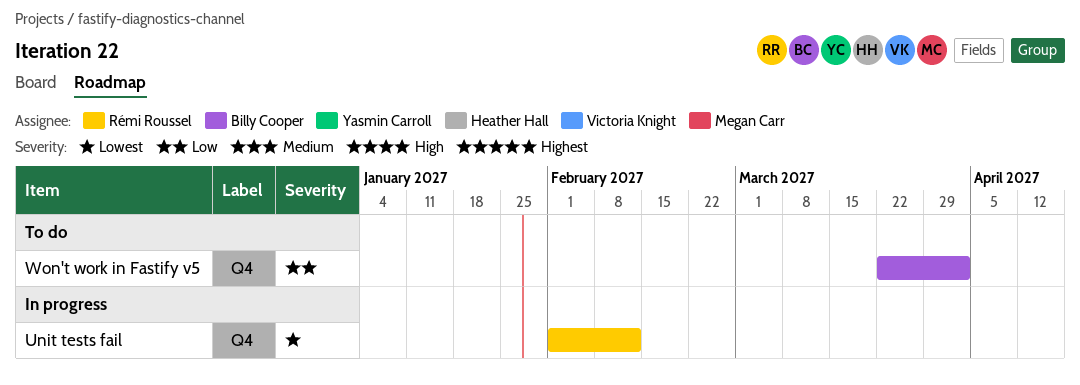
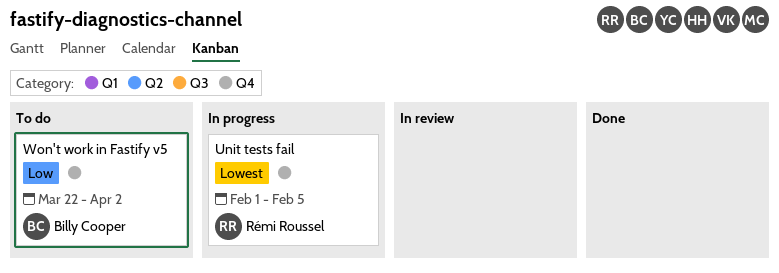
Unit tests fail, due: Feb 12 -> Feb 5

